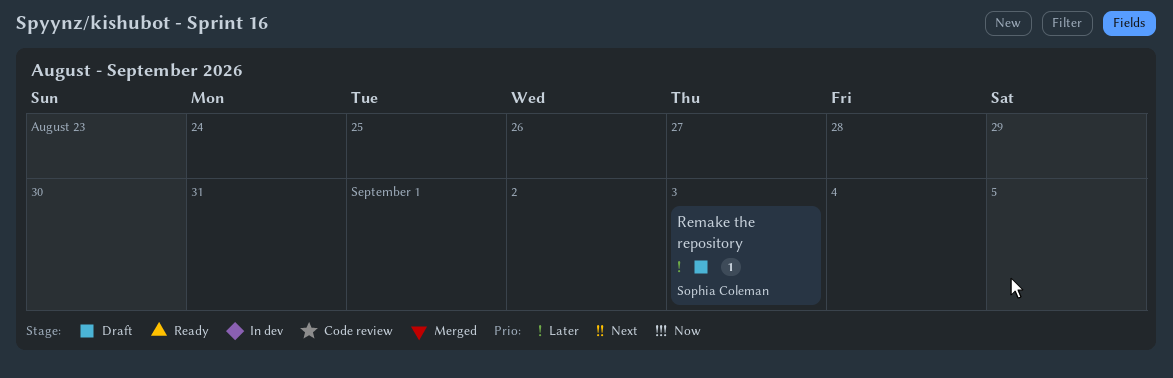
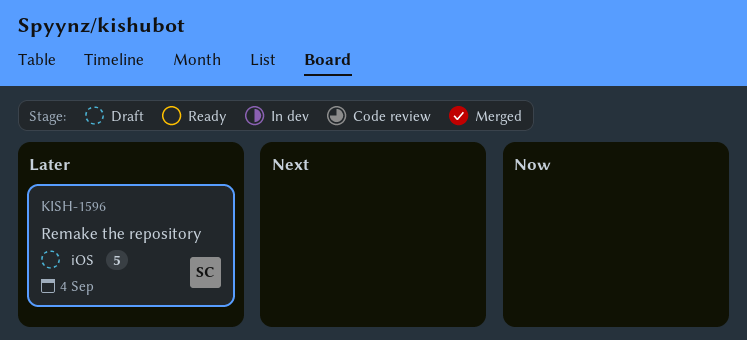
Remake the repository, estimate: 1 -> 5
Remake the repository, due: Sep 3 -> Sep 4

